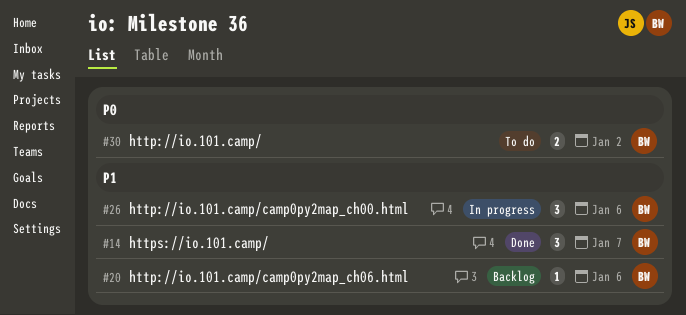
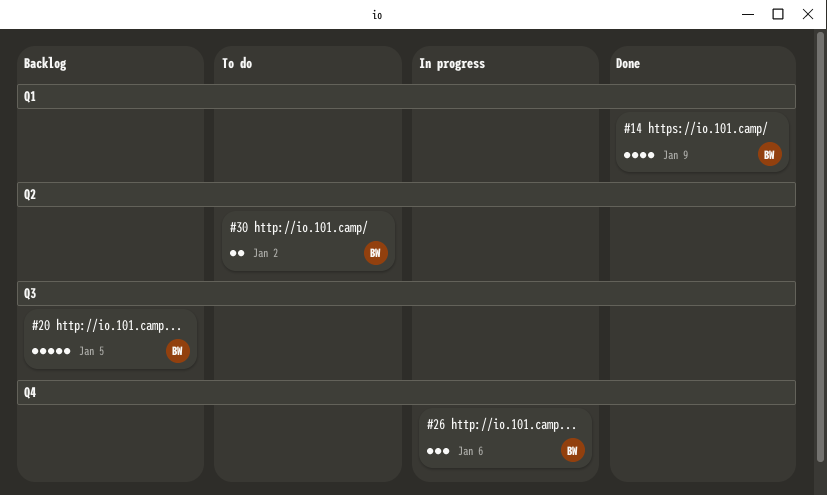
#14, estimate: 3 -> 4
#14, due: Jan 7 -> Jan 9
#20, estimate: 1 -> 5
#20, due: Jan 6 -> Jan 5

